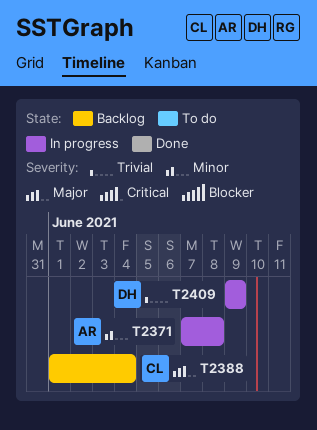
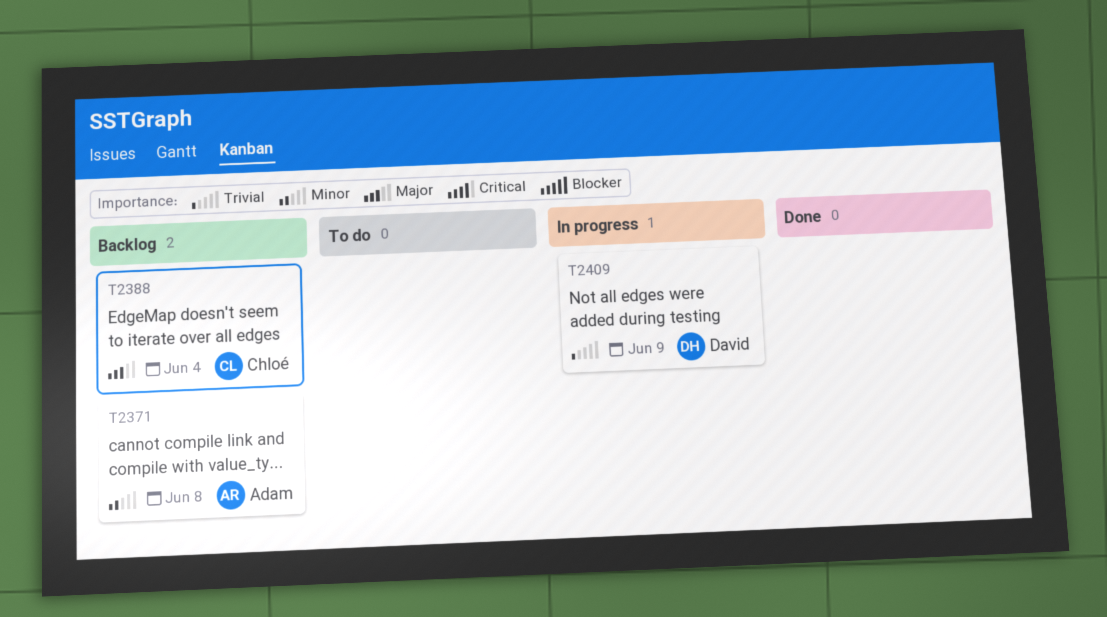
T2371, status: In progress -> Backlog

